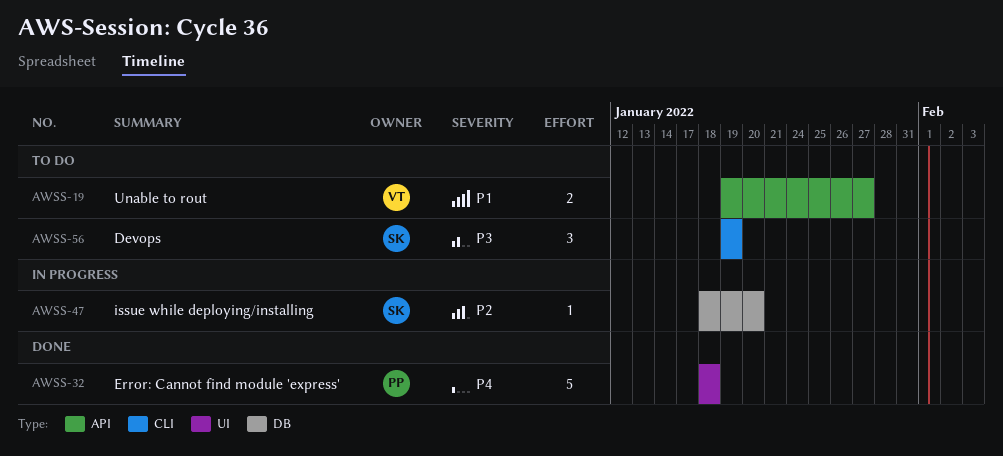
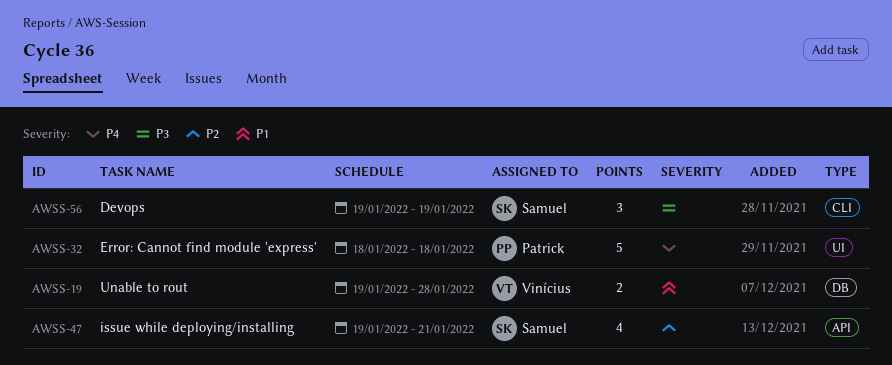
AWSS-19, label: API -> DB
AWSS-19, due: Jan 27 -> Jan 28
AWSS-47, label: DB -> API
AWSS-47, estimate: 1 -> 4
AWSS-47, start: Jan 18 -> Jan 19
AWSS-47, due: Jan 20 -> Jan 21

